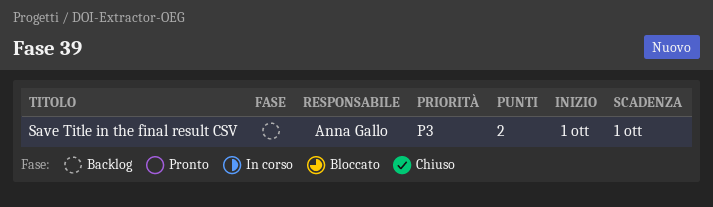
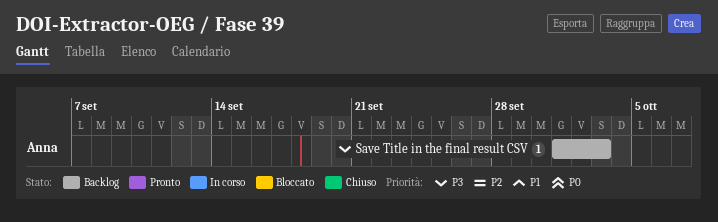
Save Title in the final result CSV, estimate: 2 -> 1
Save Title in the final result CSV, due: Oct 1 -> Oct 3

